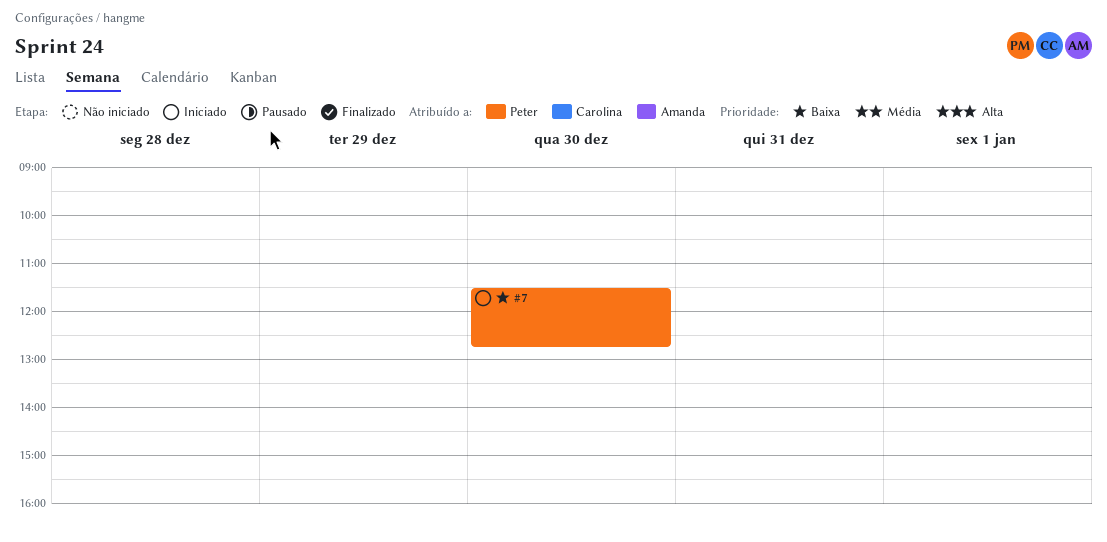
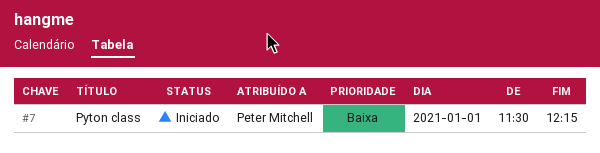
#7, day: Dec 30 -> Jan 1
#7, ends: 12:45 -> 12:15

